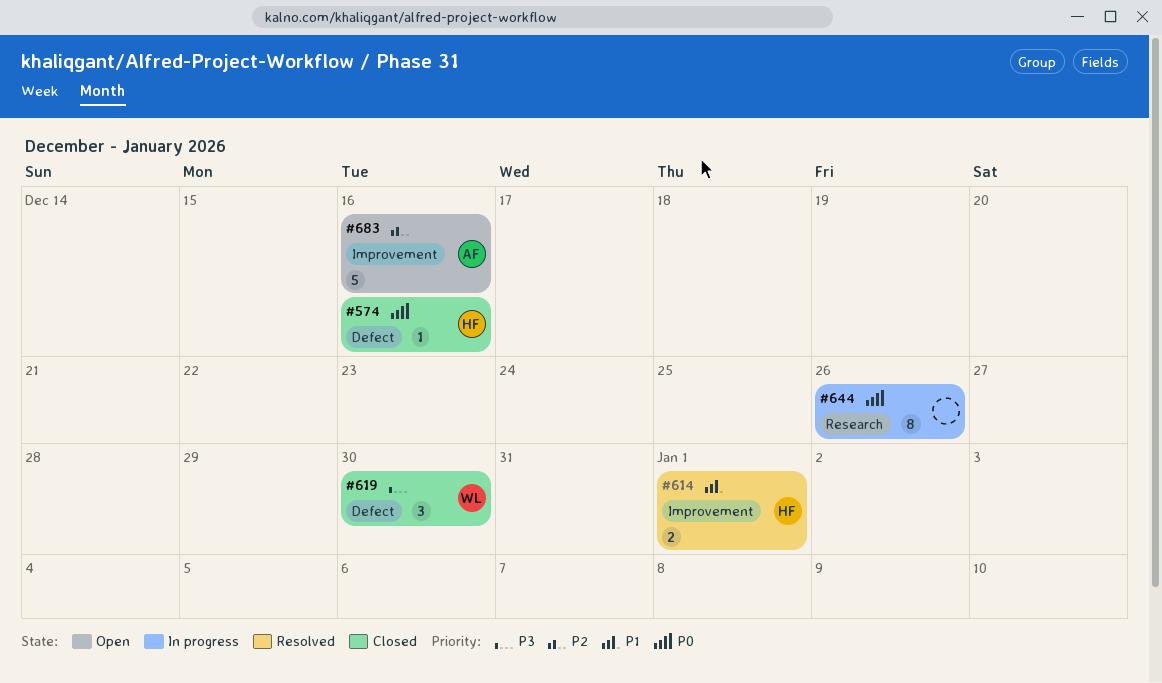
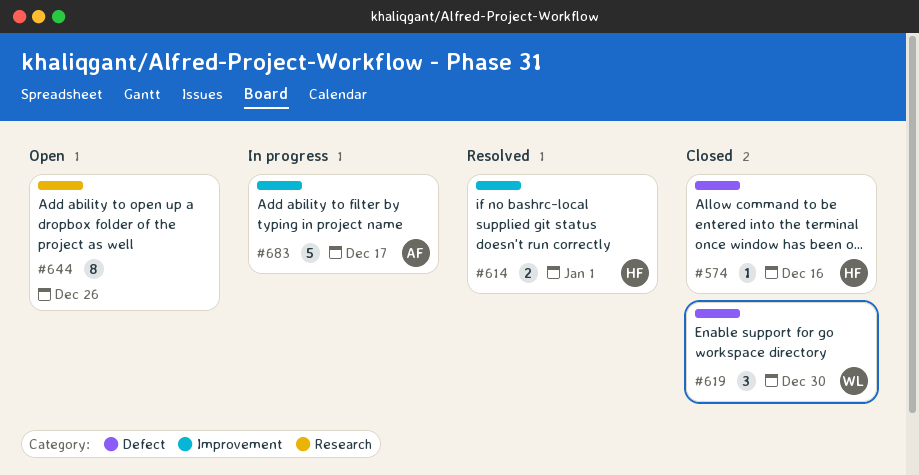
#644, status: In progress -> Open
#683, status: Open -> In progress
#683, due: Dec 16 -> Dec 17

